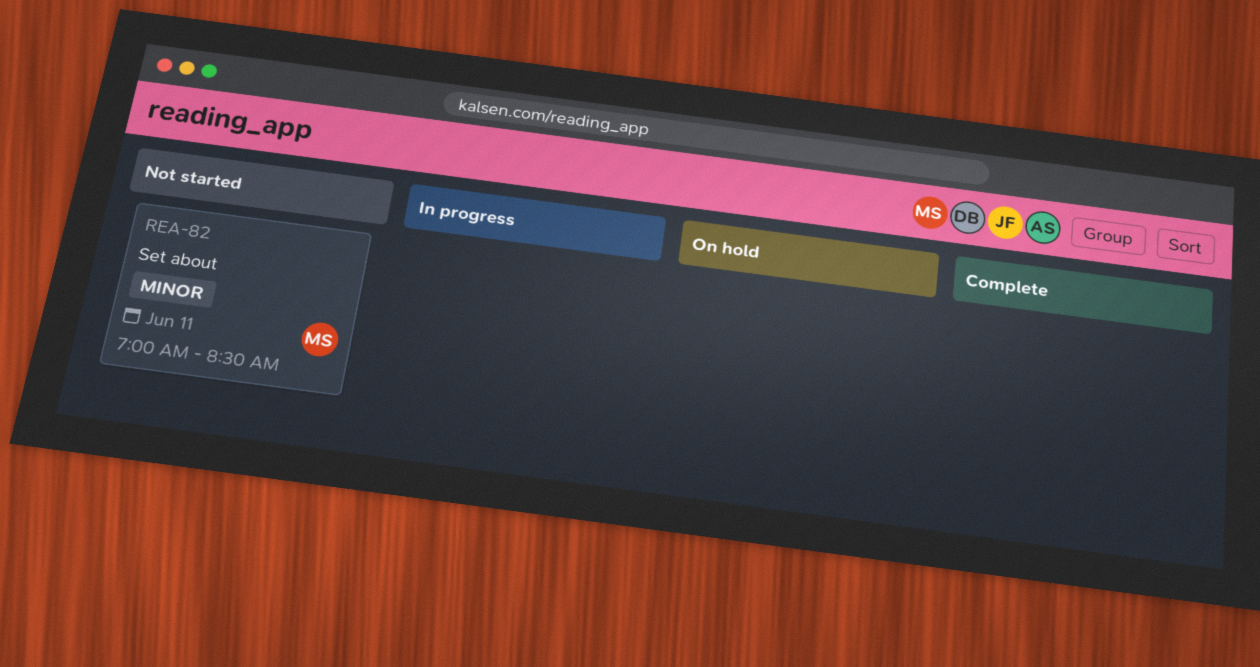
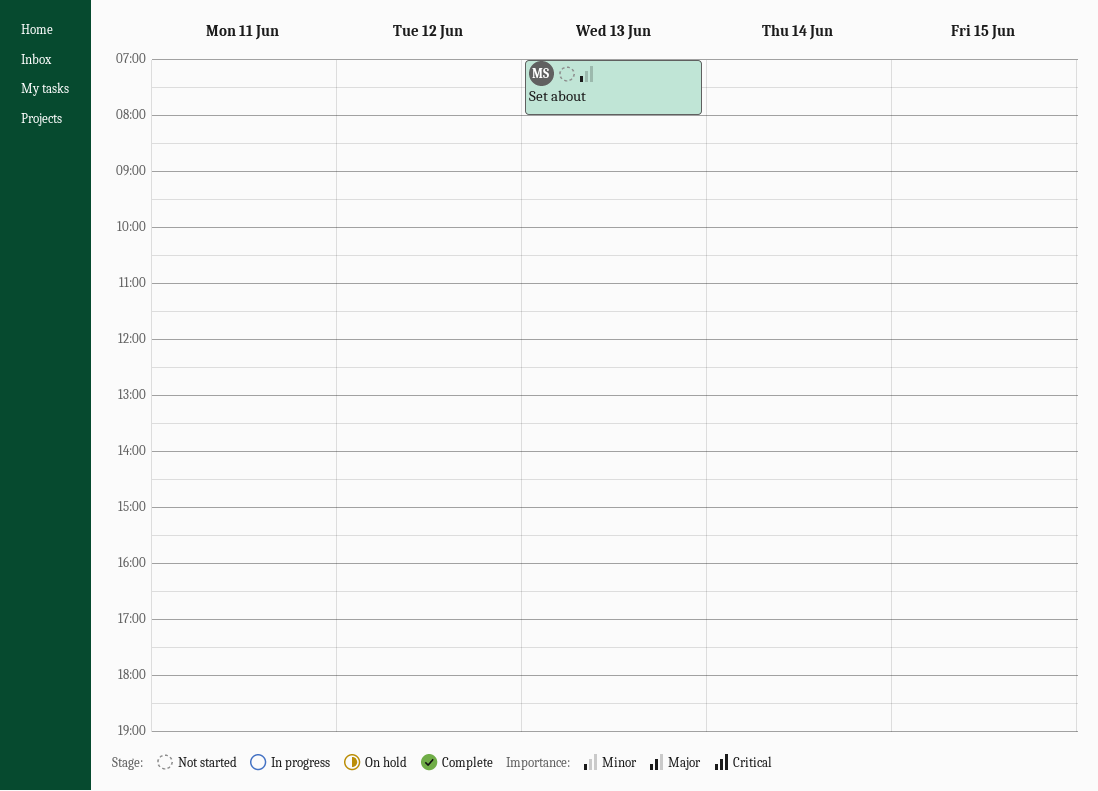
Set about, day: Jun 11 -> Jun 13
Set about, ends: 08:30 -> 08:00

